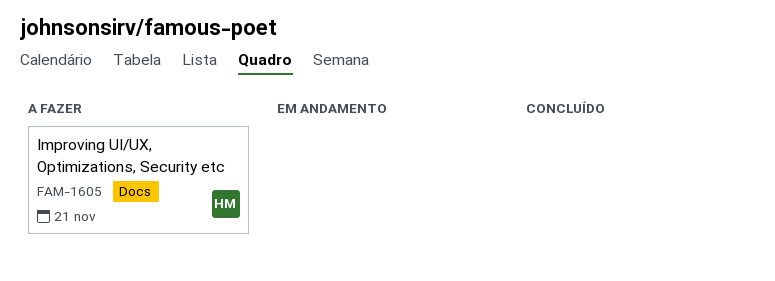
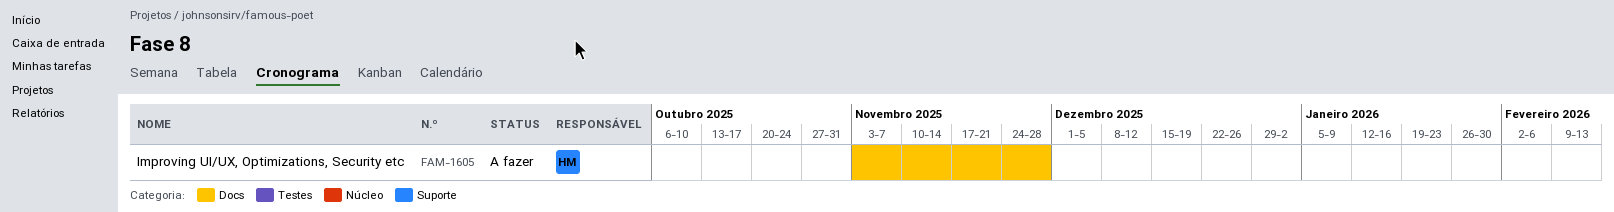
FAM-1605, due: Nov 21 -> Nov 28

